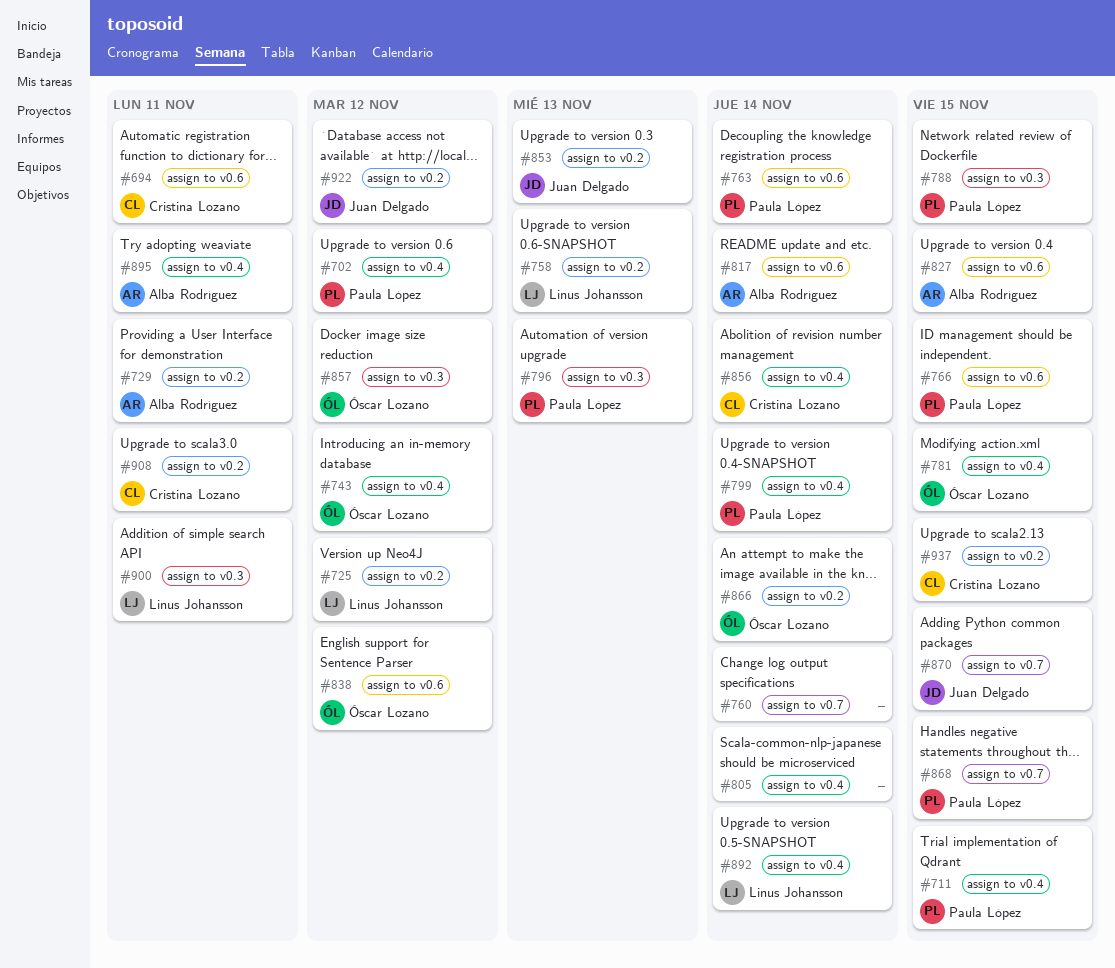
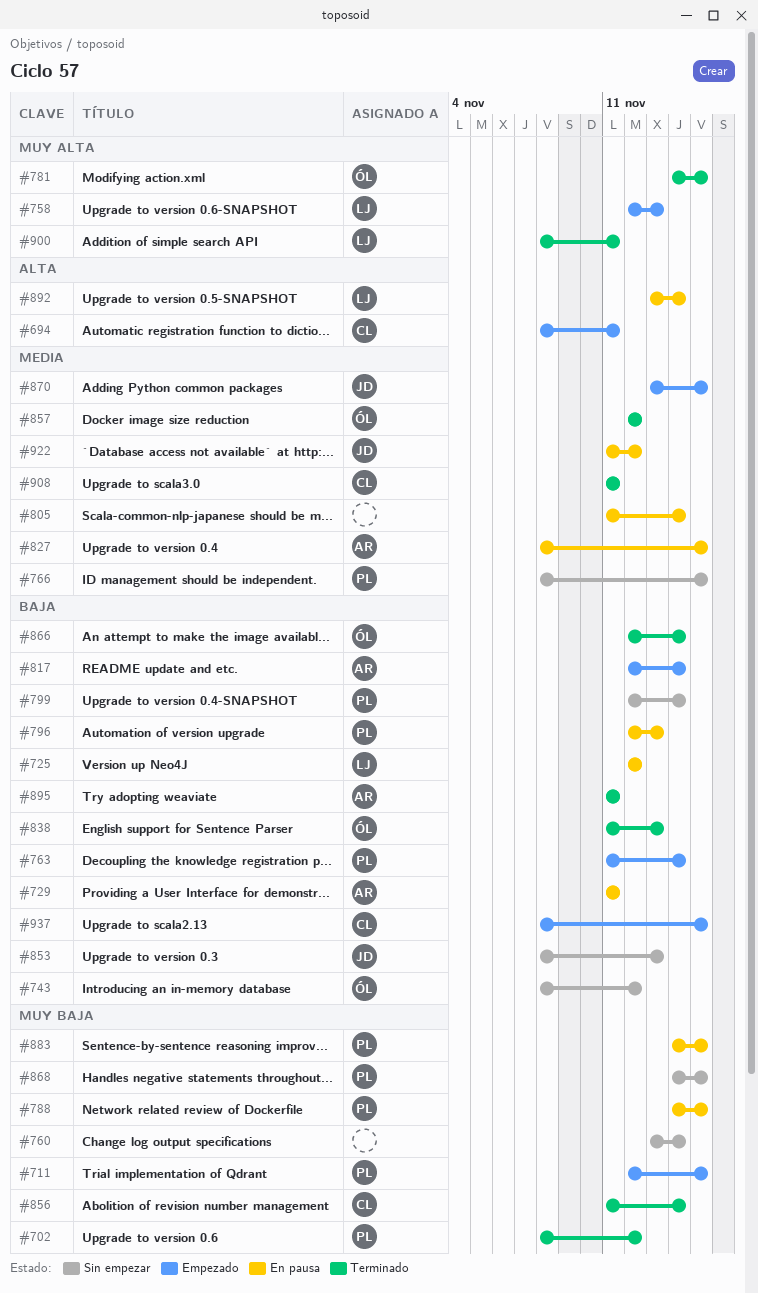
#838, due: Nov 12 -> Nov 13
#883: none -> present

